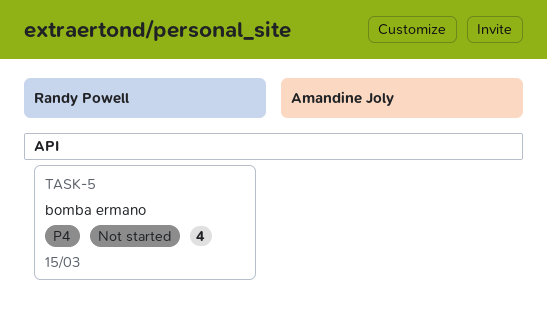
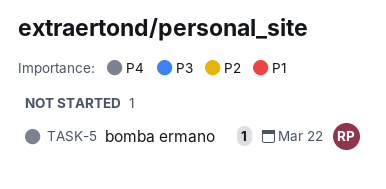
TASK-5, estimate: 4 -> 1
TASK-5, due: Mar 15 -> Mar 22

